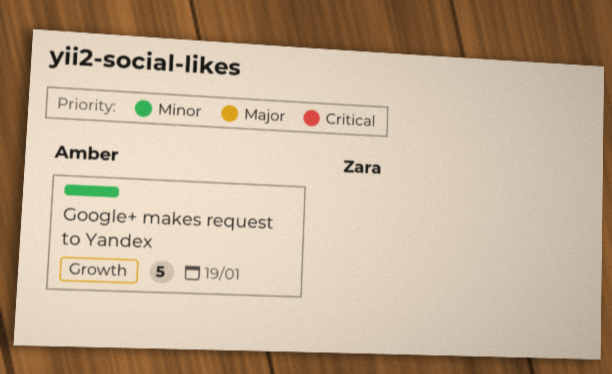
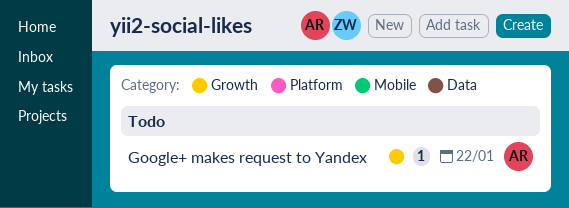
Google+ makes request to Yandex, estimate: 5 -> 1
Google+ makes request to Yandex, due: Jan 19 -> Jan 22

